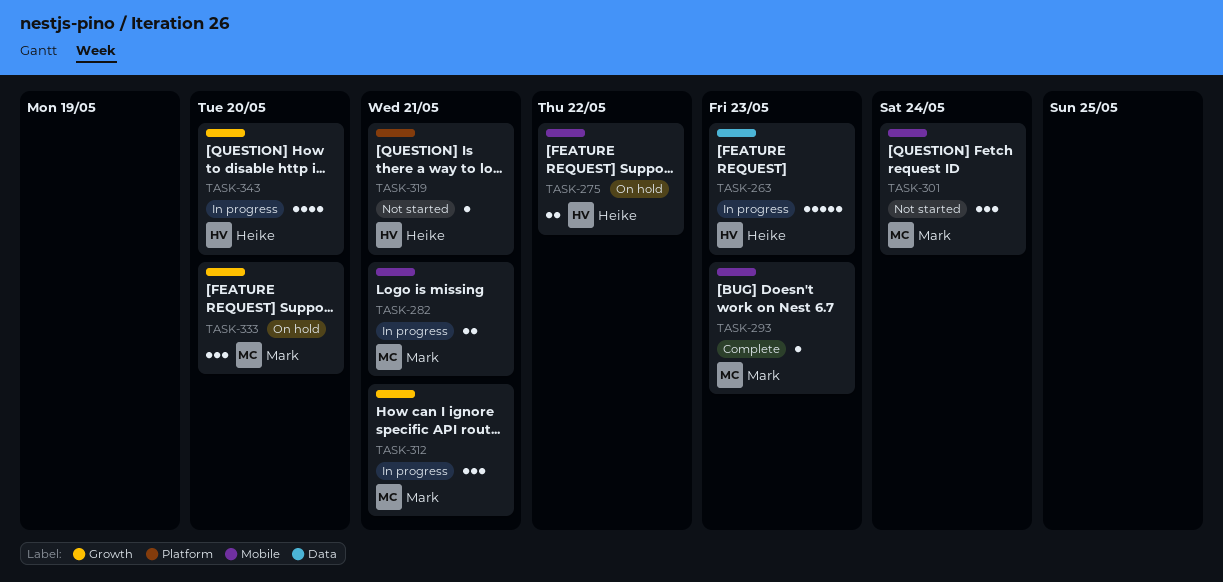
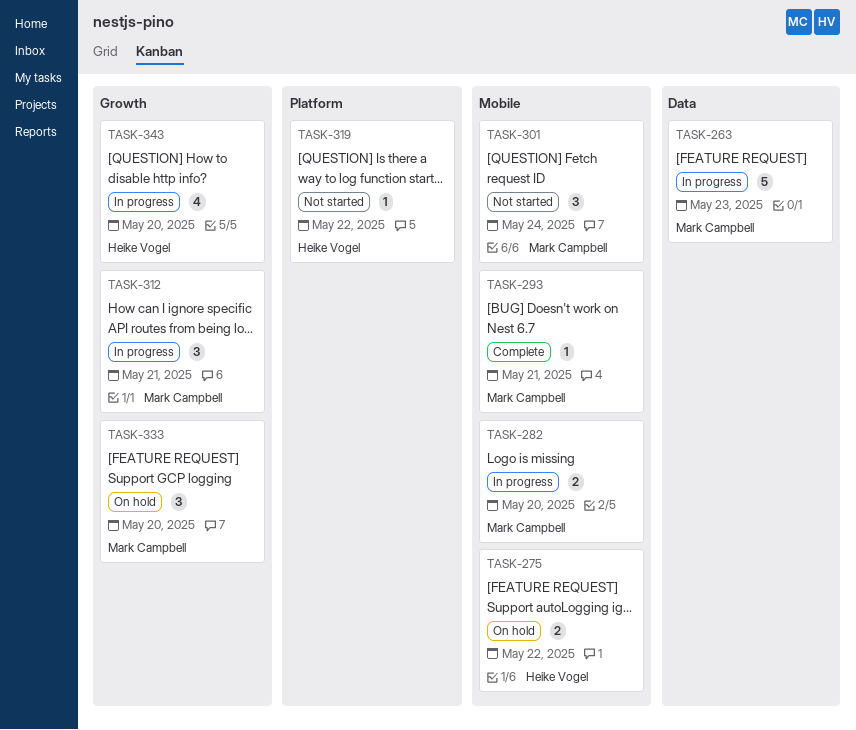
TASK-263, owner: Heike Vogel -> Mark Campbell
TASK-282, due: May 21 -> May 20
TASK-293, due: May 23 -> May 21
TASK-319, due: May 21 -> May 22

